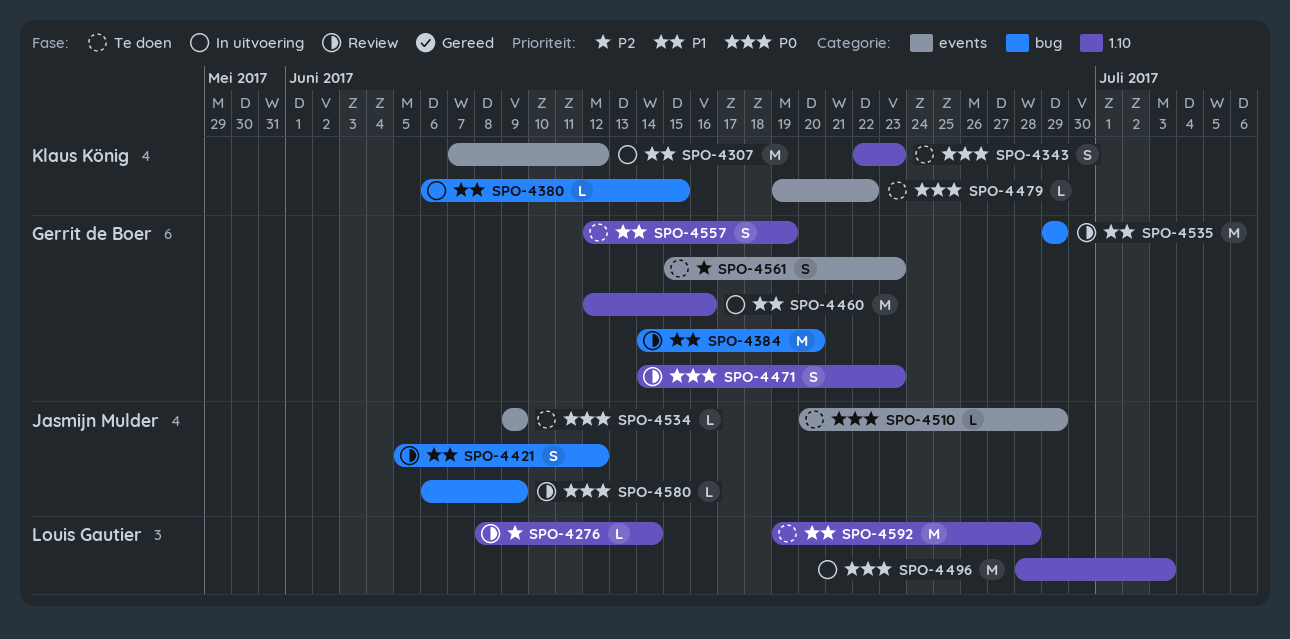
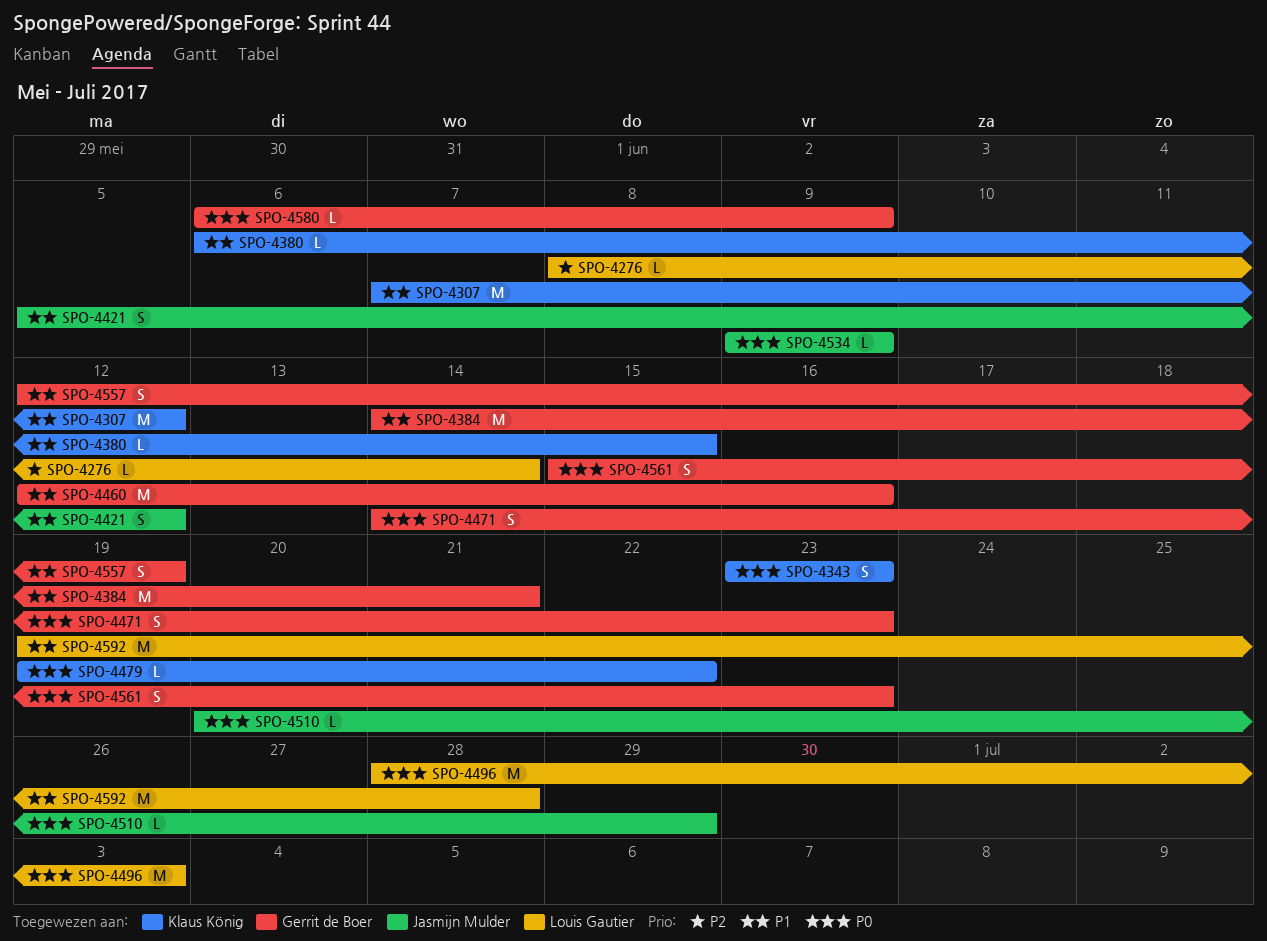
SPO-4343, start: Jun 22 -> Jun 23
SPO-4384, due: Jun 20 -> Jun 21
SPO-4535: present -> none
SPO-4561, priority: P2 -> P0
SPO-4580, owner: Jasmijn Mulder -> Gerrit de Boer

